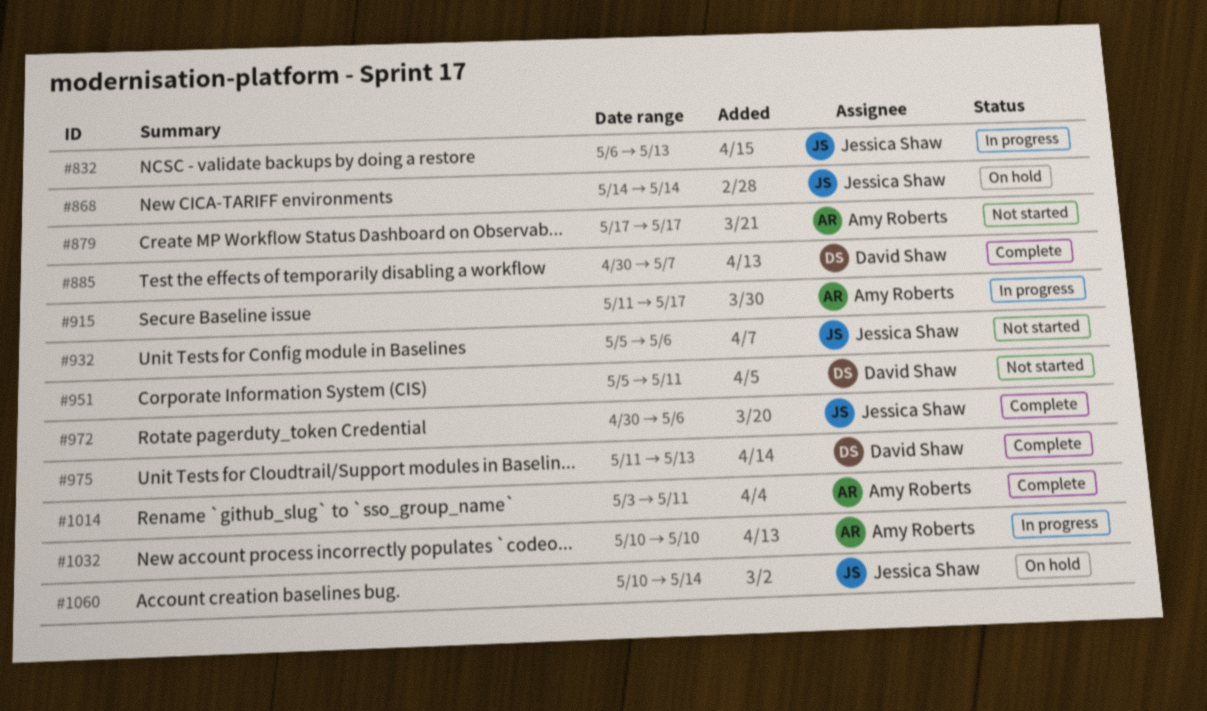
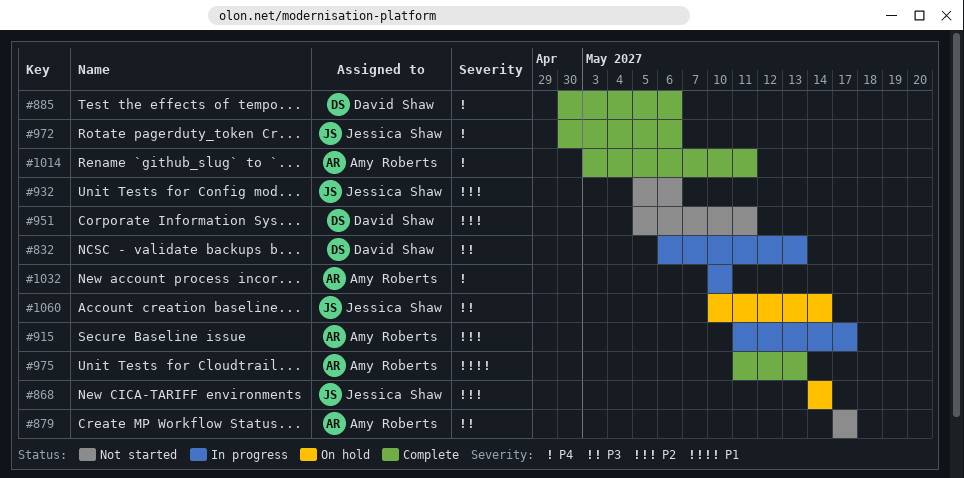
#832, owner: Jessica Shaw -> David Shaw
#885, due: May 7 -> May 6
#975, owner: David Shaw -> Amy Roberts

